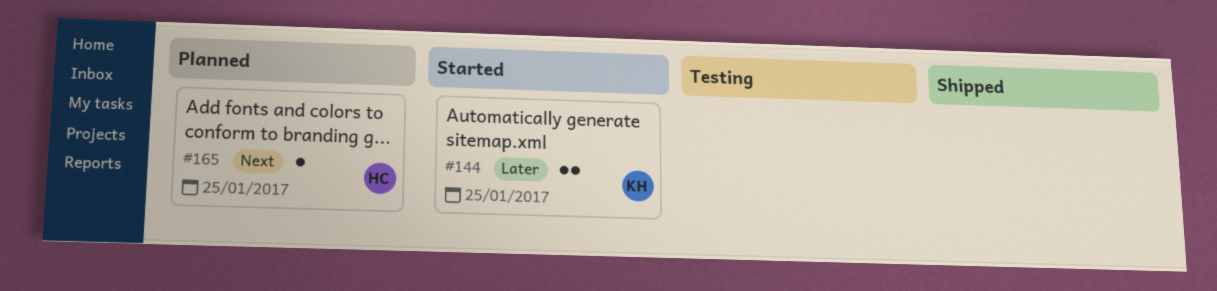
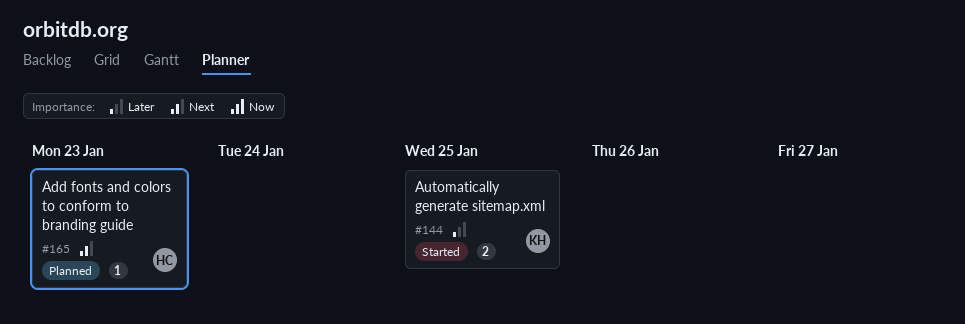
#165, due: Jan 25 -> Jan 23

